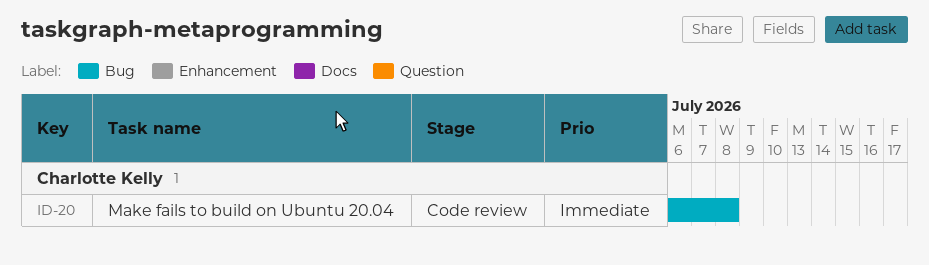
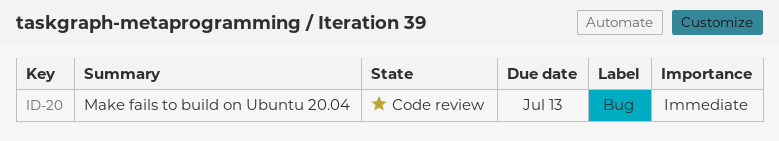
ID-20, due: Jul 8 -> Jul 13

